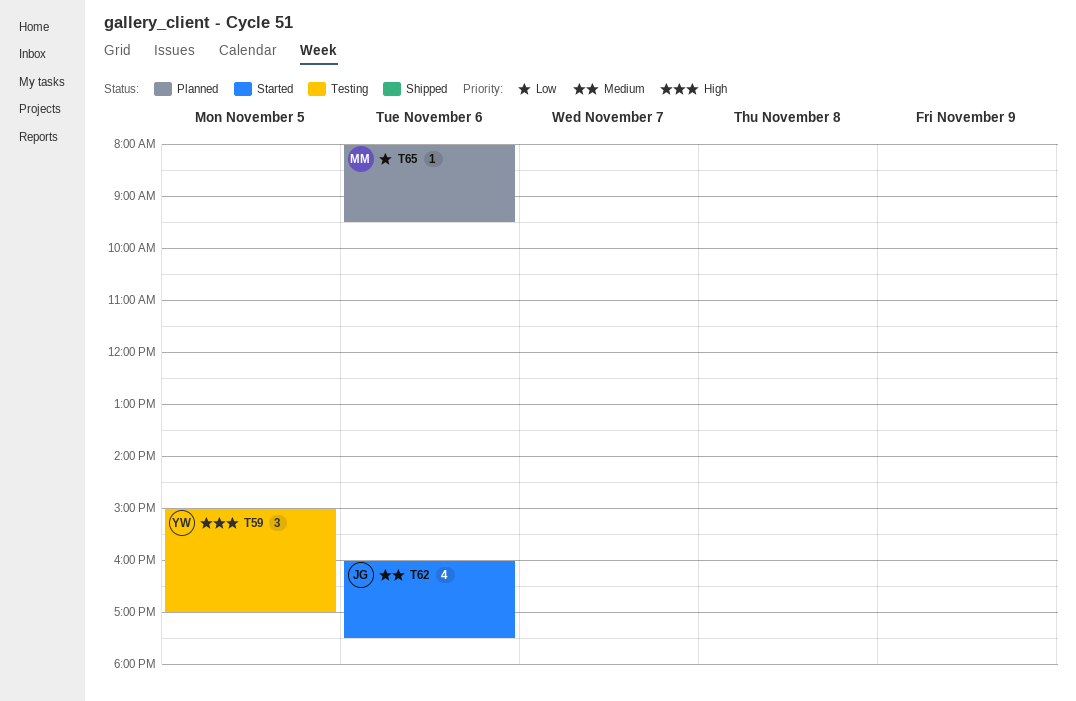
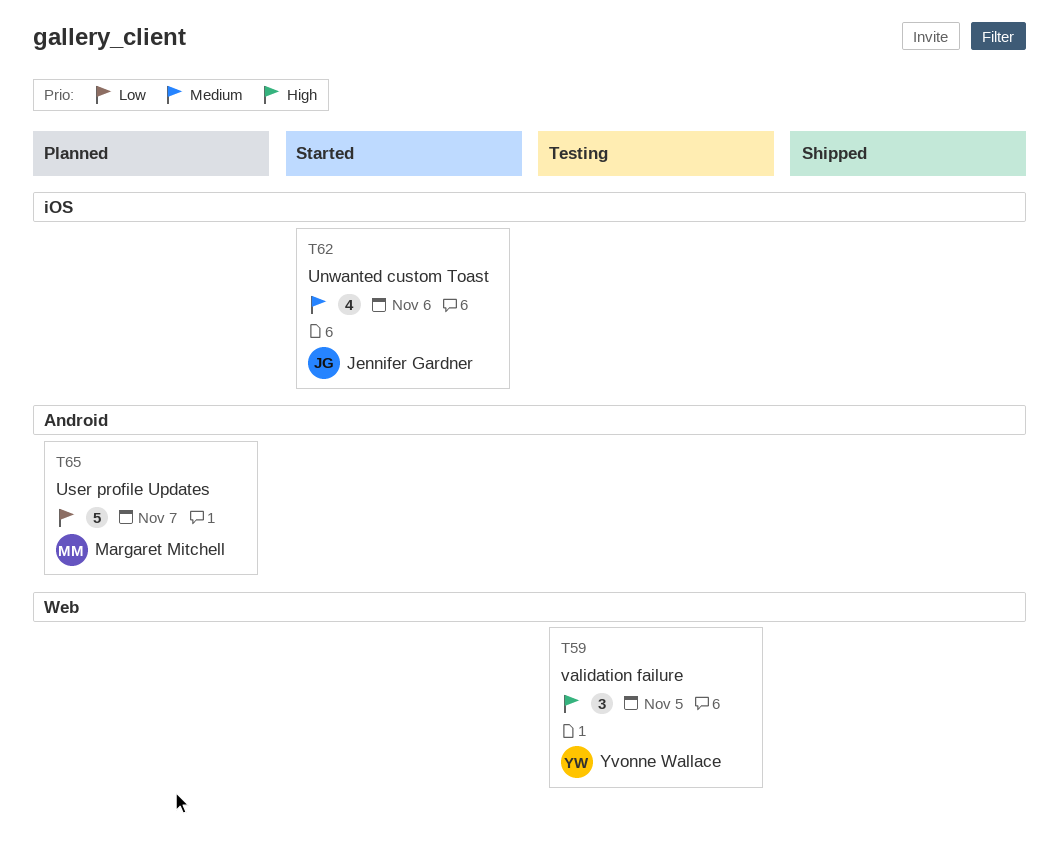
T65, estimate: 1 -> 5
T65, day: Nov 6 -> Nov 7

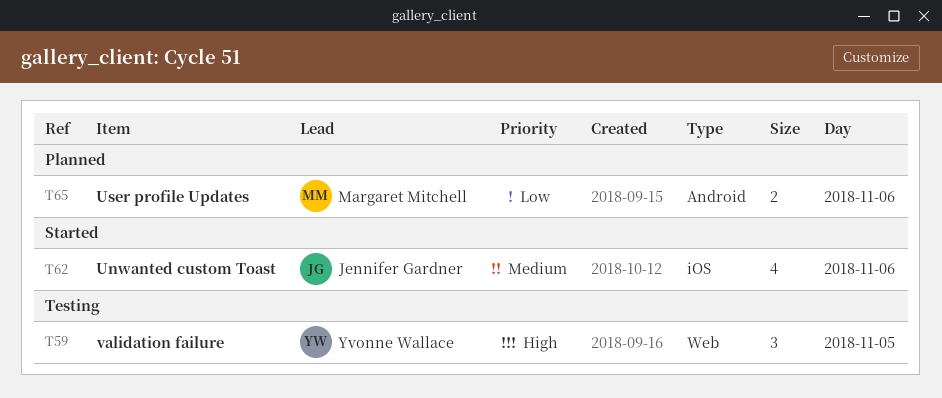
T65, estimate: 5 -> 2
T65, day: Nov 7 -> Nov 6

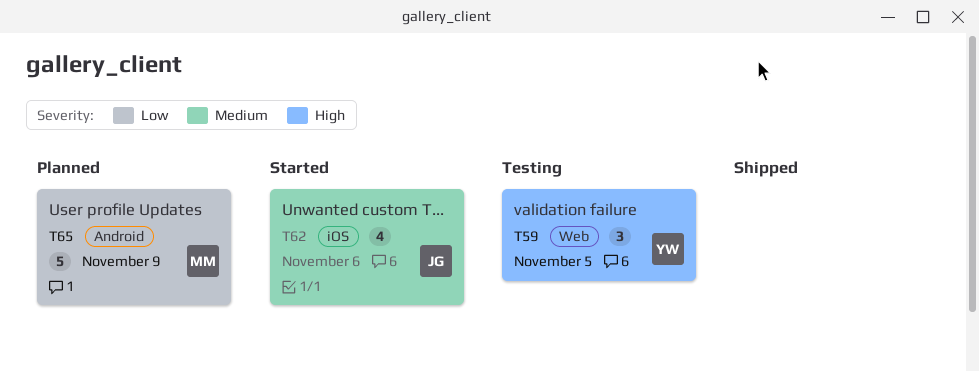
T65, estimate: 2 -> 5
T65, day: Nov 6 -> Nov 9

